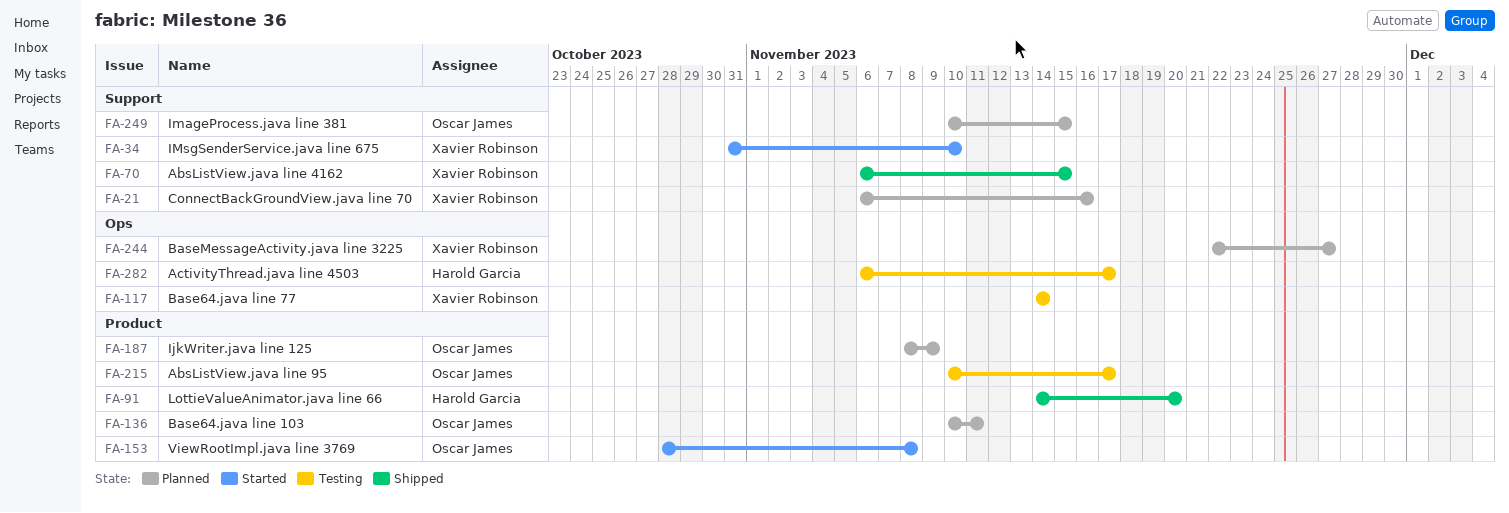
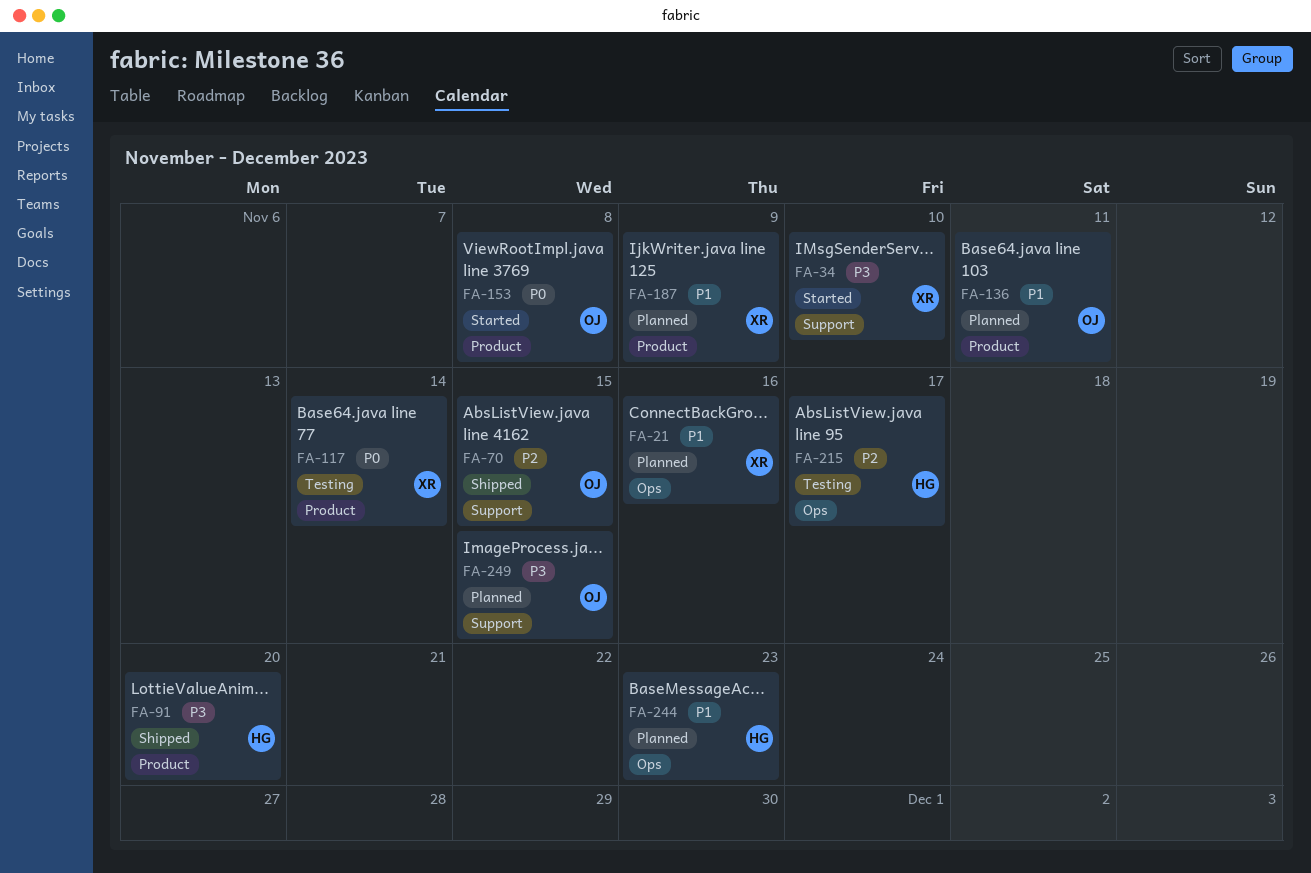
FA-21, label: Support -> Ops
FA-70, owner: Xavier Robinson -> Oscar James
FA-117, label: Ops -> Product
FA-187, owner: Oscar James -> Xavier Robinson
FA-215, owner: Oscar James -> Harold Garcia
FA-215, label: Product -> Ops
FA-244, owner: Xavier Robinson -> Harold Garcia
FA-244, due: Nov 27 -> Nov 23
FA-282: present -> none

